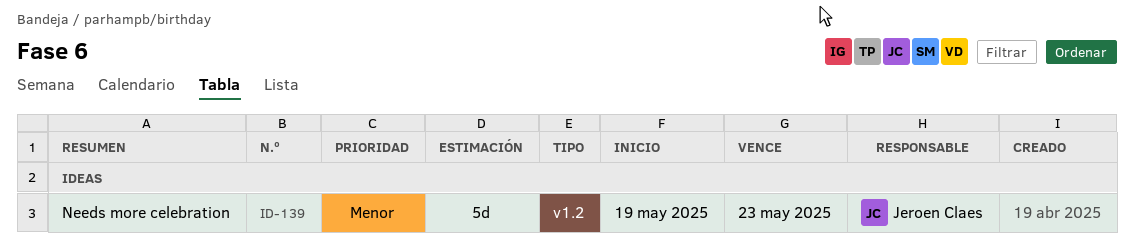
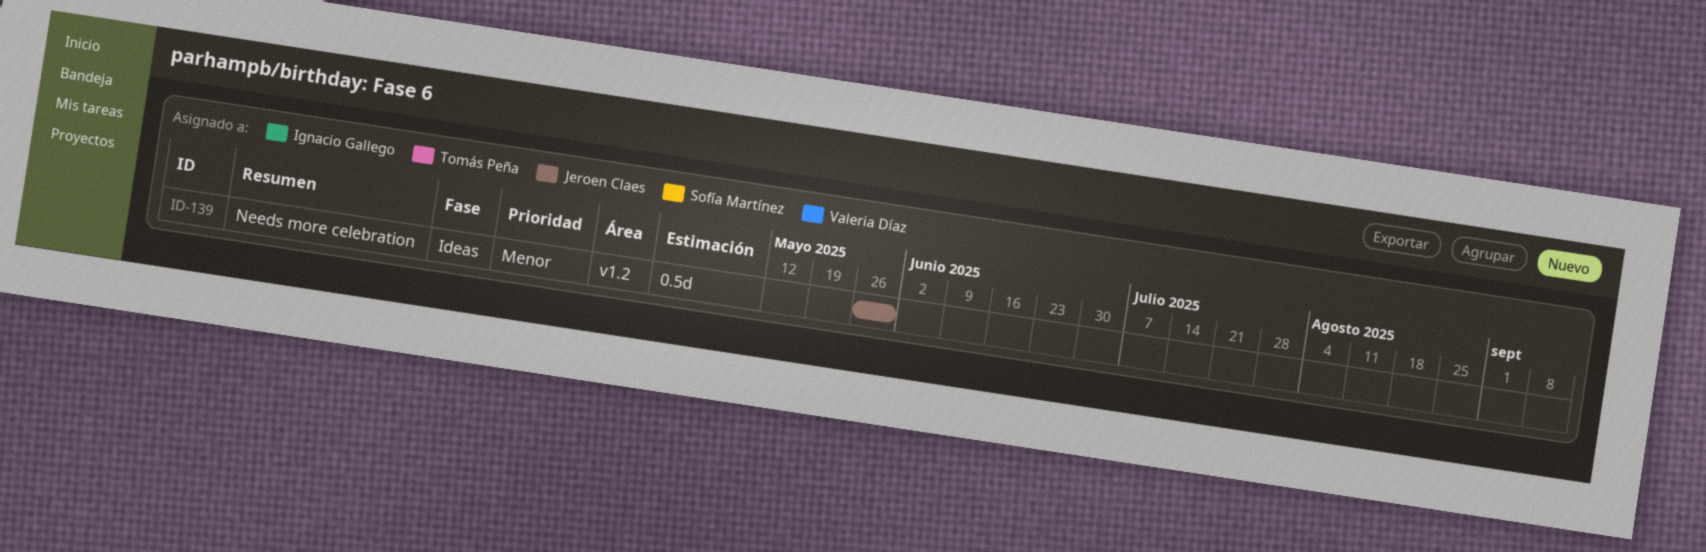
ID-139, estimate: 5d -> 0.5d
ID-139, start: May 19 -> May 26
ID-139, due: May 23 -> May 30

